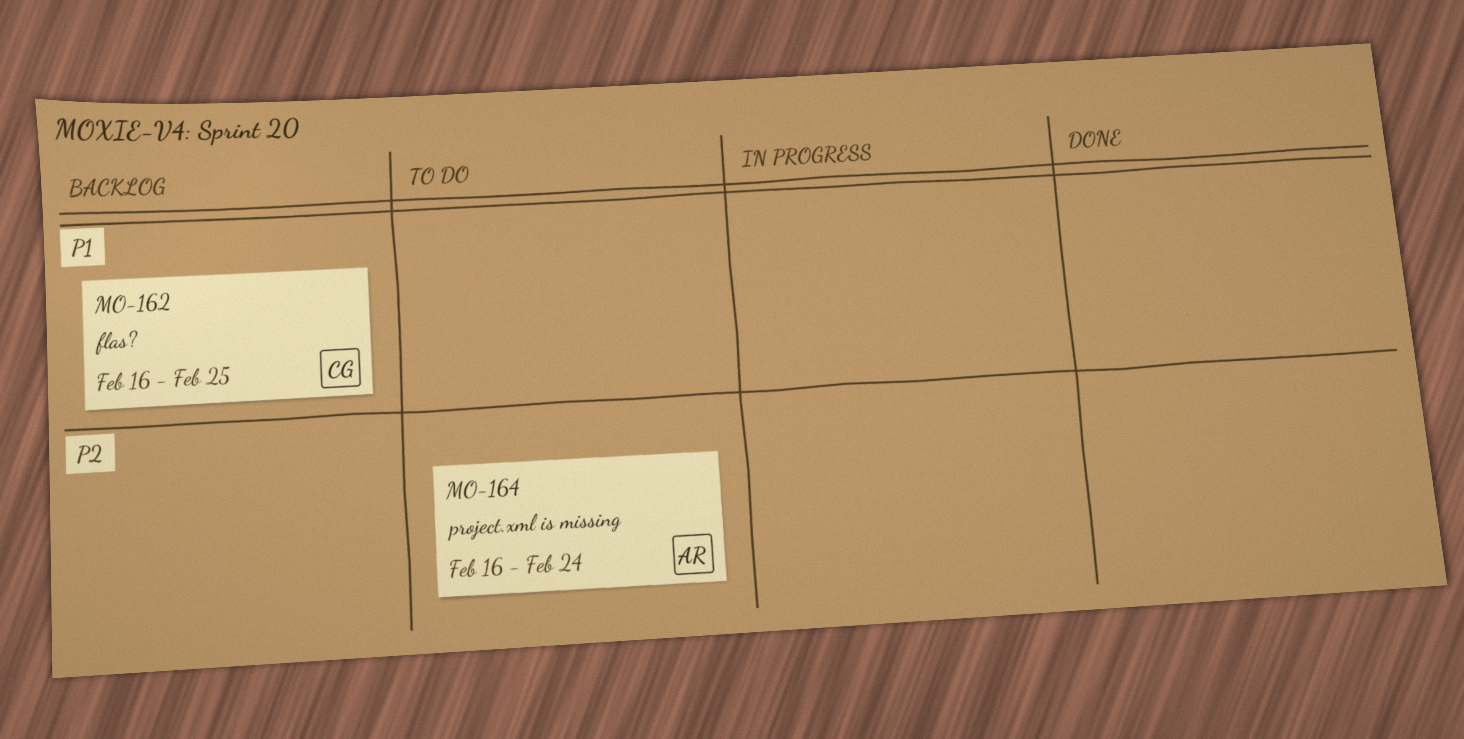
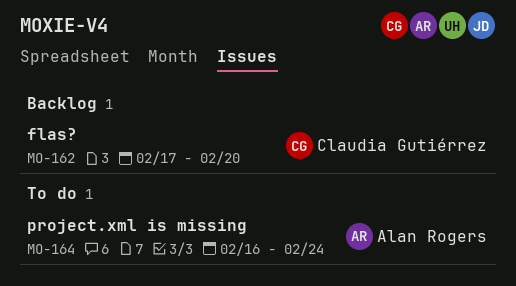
MO-162, start: Feb 16 -> Feb 17
MO-162, due: Feb 25 -> Feb 20

